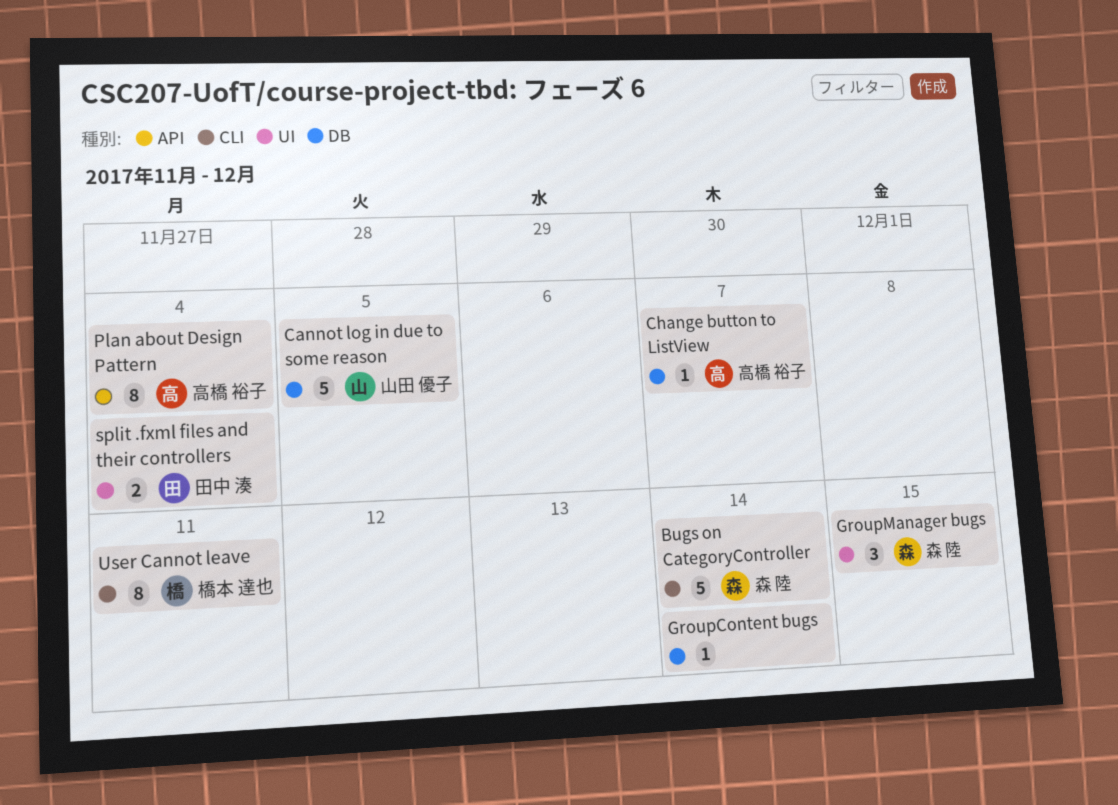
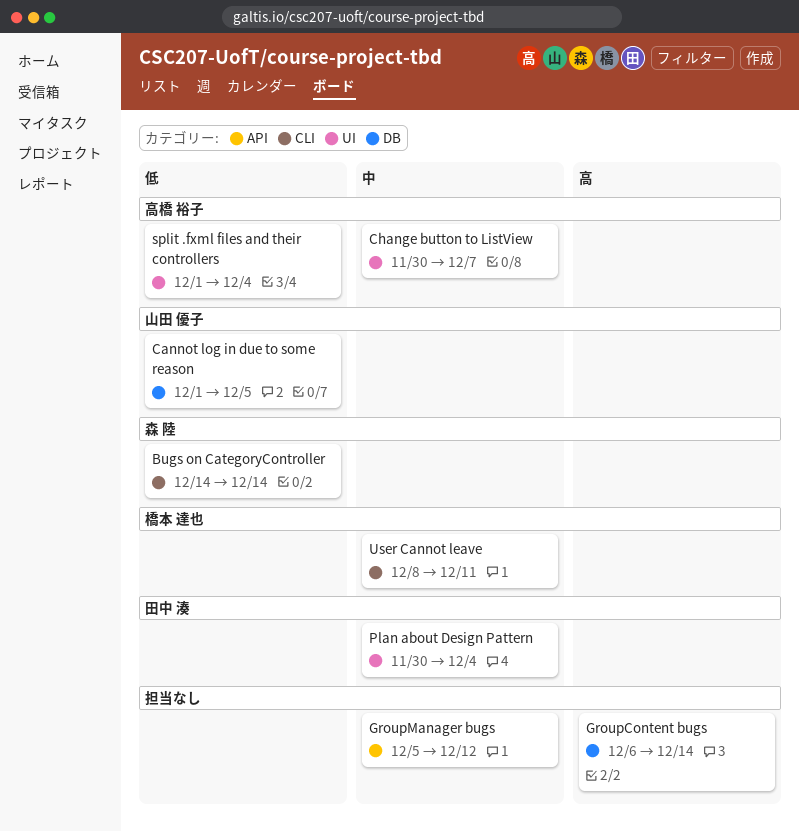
Change button to ListView, label: DB -> UI
GroupManager bugs, owner: 森 陸 -> none
GroupManager bugs, label: UI -> API
GroupManager bugs, due: Dec 15 -> Dec 12
Plan about Design Pattern, owner: 高橋 裕子 -> 田中 湊
Plan about Design Pattern, label: API -> UI
split .fxml files and their controllers, owner: 田中 湊 -> 高橋 裕子

